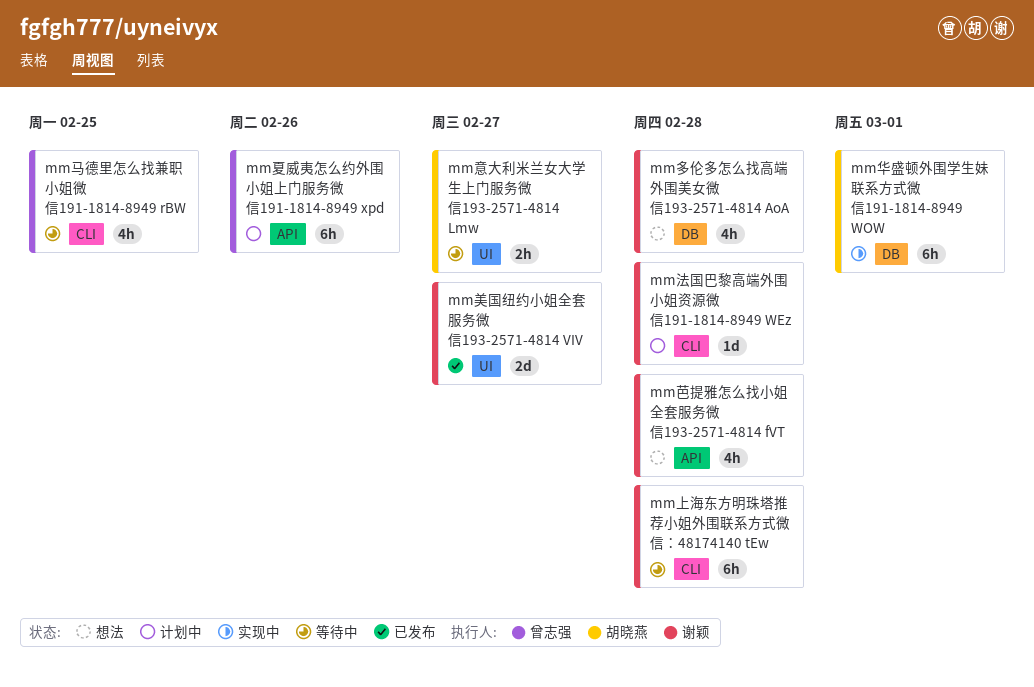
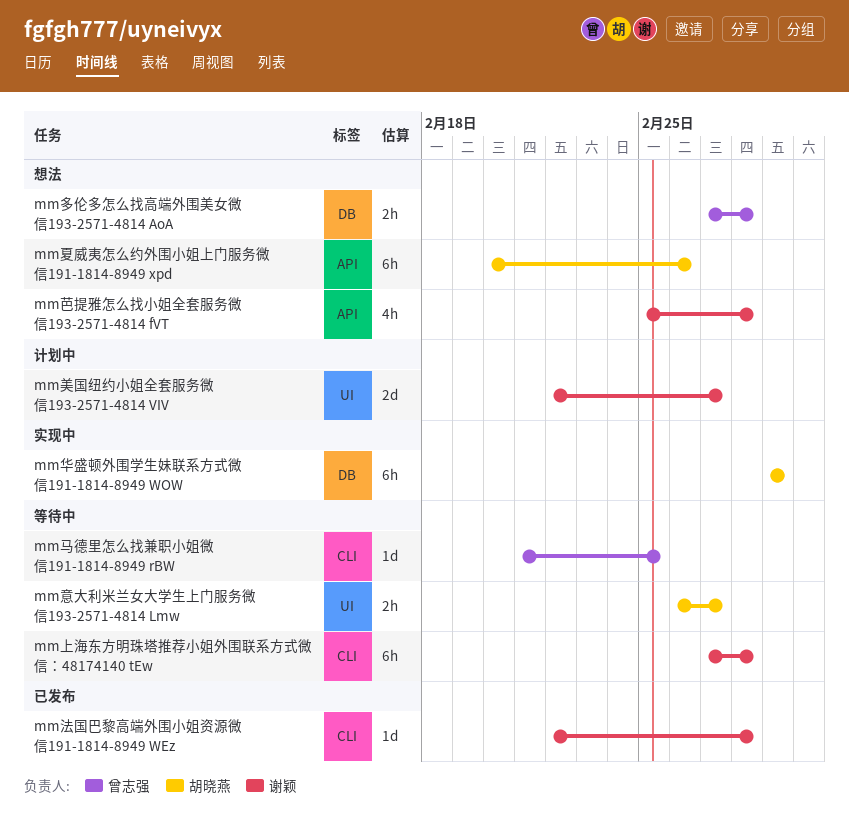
mm夏威夷怎么约外围小姐上门服务微信191-1814-8949 xpd, status: 计划中 -> 想法
mm夏威夷怎么约外围小姐上门服务微信191-1814-8949 xpd, owner: 曾志强 -> 胡晓燕
mm多伦多怎么找高端外围美女微信193-2571-4814 AoA, owner: 谢颖 -> 曾志强
mm多伦多怎么找高端外围美女微信193-2571-4814 AoA, estimate: 4h -> 2h
mm法国巴黎高端外围小姐资源微信191-1814-8949 WEz, status: 计划中 -> 已发布
mm美国纽约小姐全套服务微信193-2571-4814 VIV, status: 已发布 -> 计划中
mm马德里怎么找兼职小姐微信191-1814-8949 rBW, estimate: 4h -> 1d

